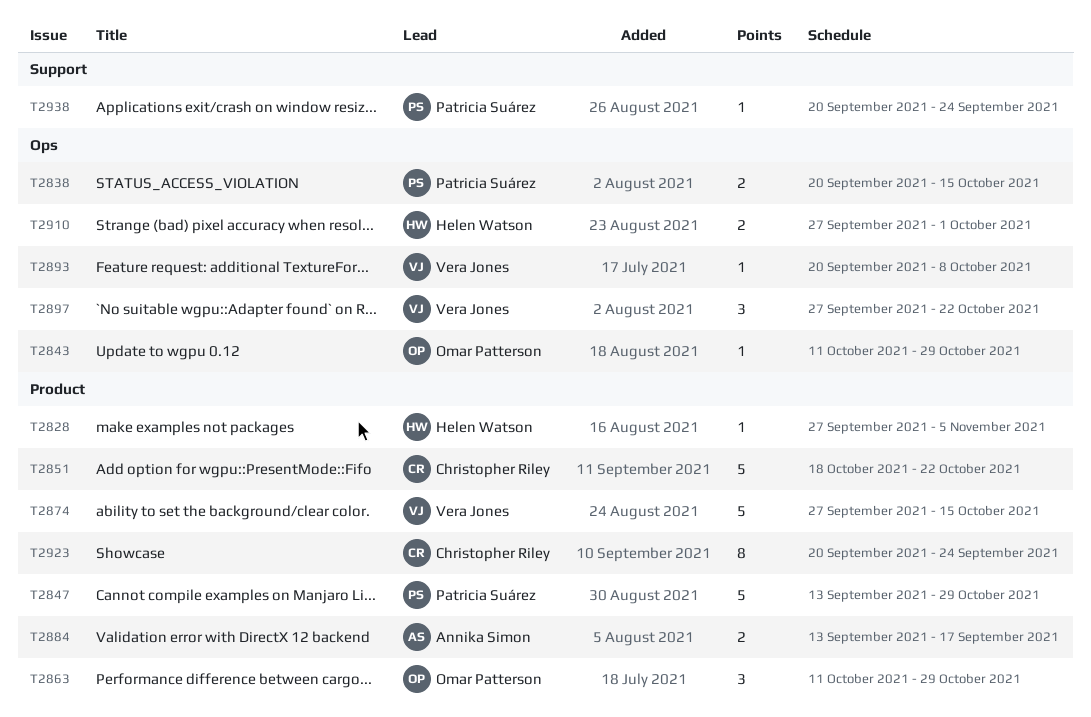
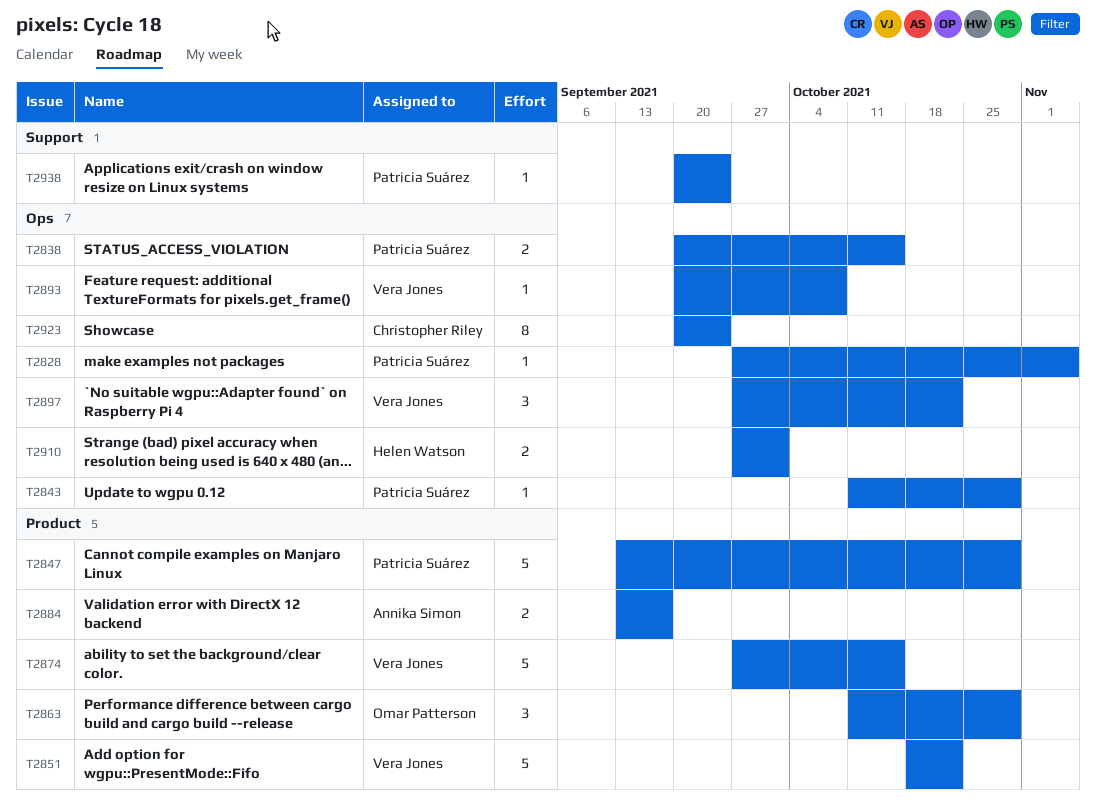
T2828, owner: Helen Watson -> Patricia Suárez
T2828, label: Product -> Ops
T2843, owner: Omar Patterson -> Patricia Suárez
T2851, owner: Christopher Riley -> Vera Jones
T2923, label: Product -> Ops

